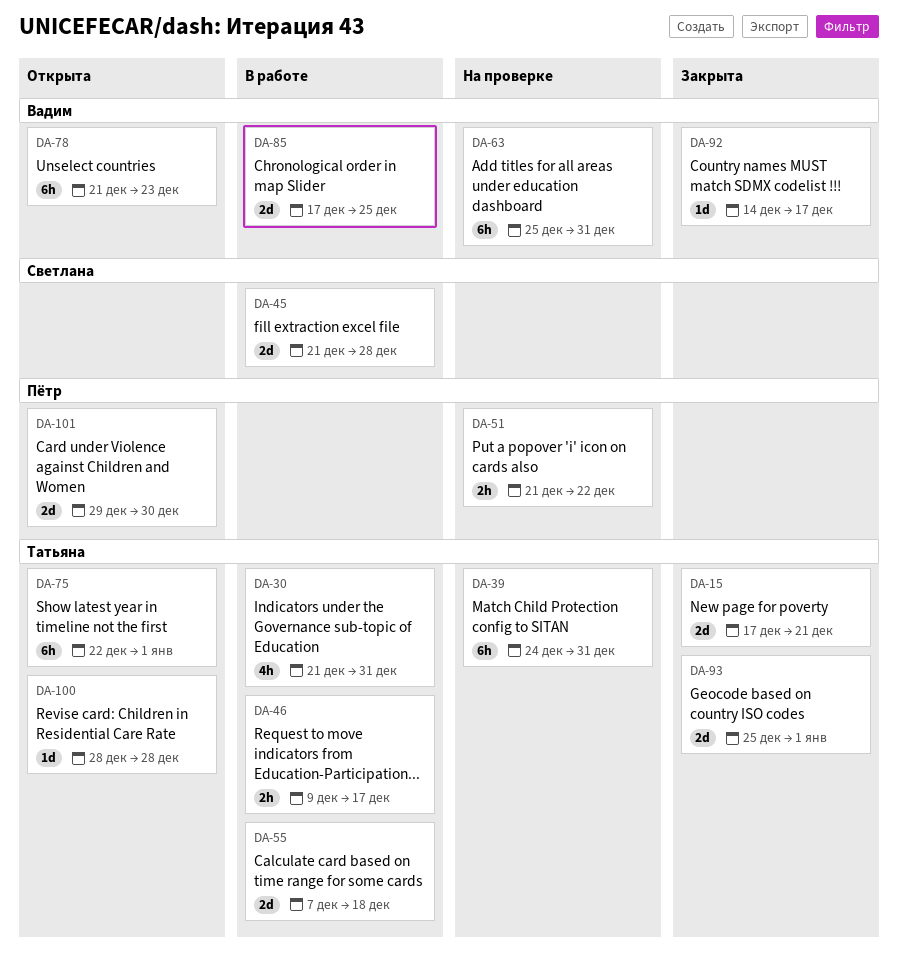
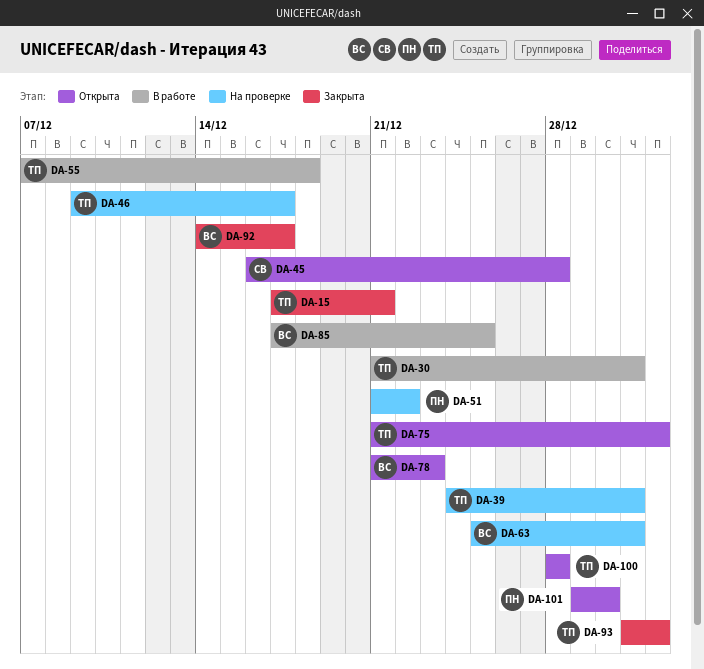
DA-45, status: В работе -> Открыта
DA-45, start: Dec 21 -> Dec 16
DA-46, status: В работе -> На проверке
DA-75, start: Dec 22 -> Dec 21
DA-93, start: Dec 25 -> Dec 31

